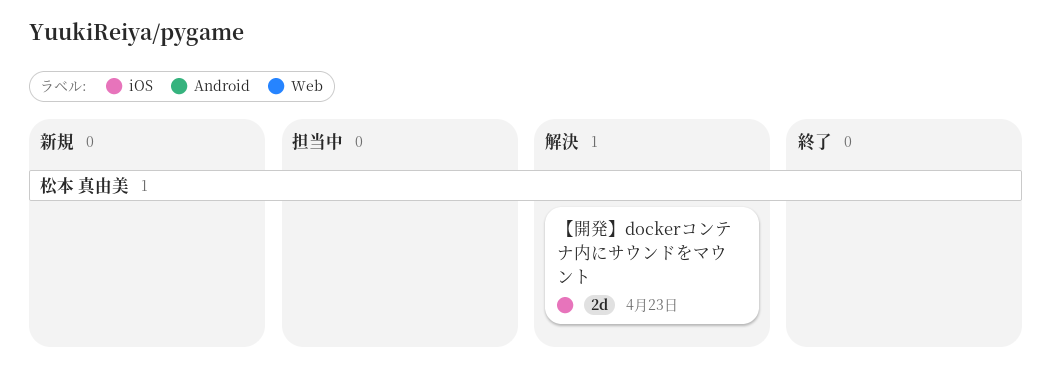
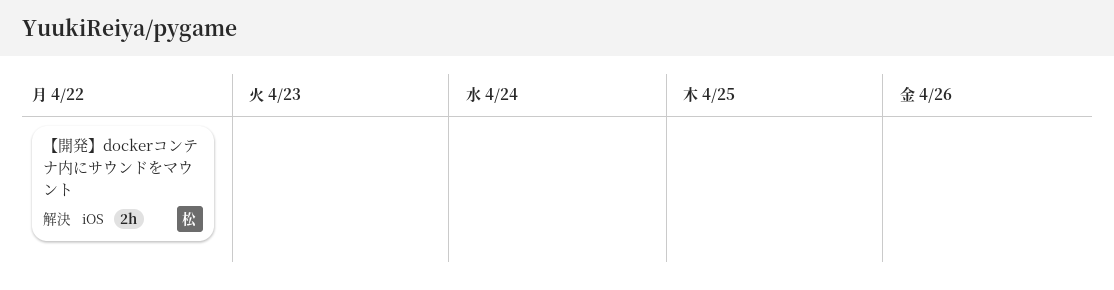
【開発】dockerコンテナ内にサウンドをマウント, estimate: 2d -> 2h
【開発】dockerコンテナ内にサウンドをマウント, due: Apr 23 -> Apr 22

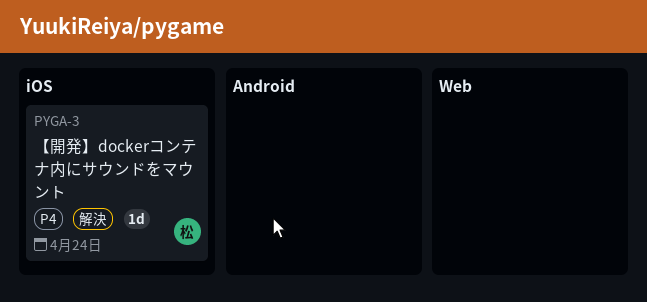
【開発】dockerコンテナ内にサウンドをマウント, estimate: 2h -> 1d
【開発】dockerコンテナ内にサウンドをマウント, due: Apr 22 -> Apr 24

